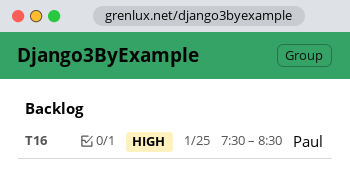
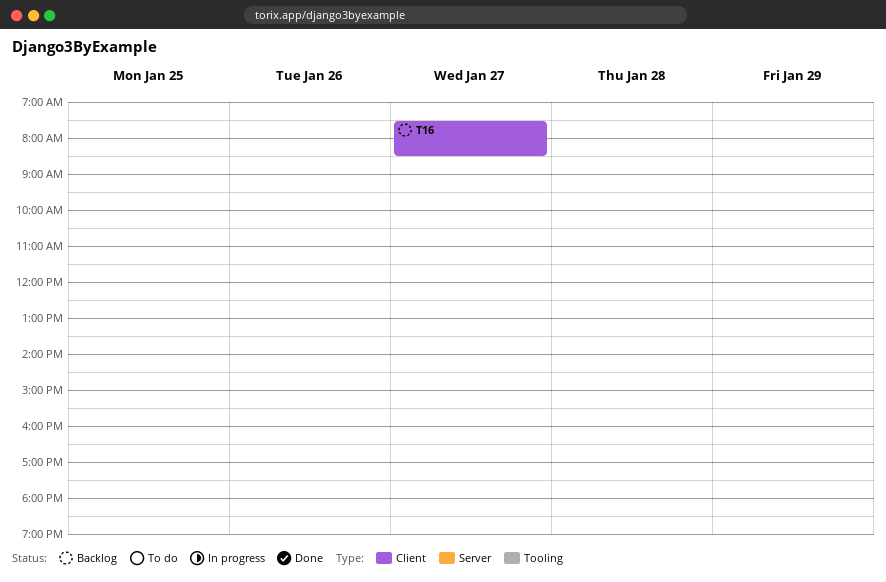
T16, day: Jan 25 -> Jan 27

